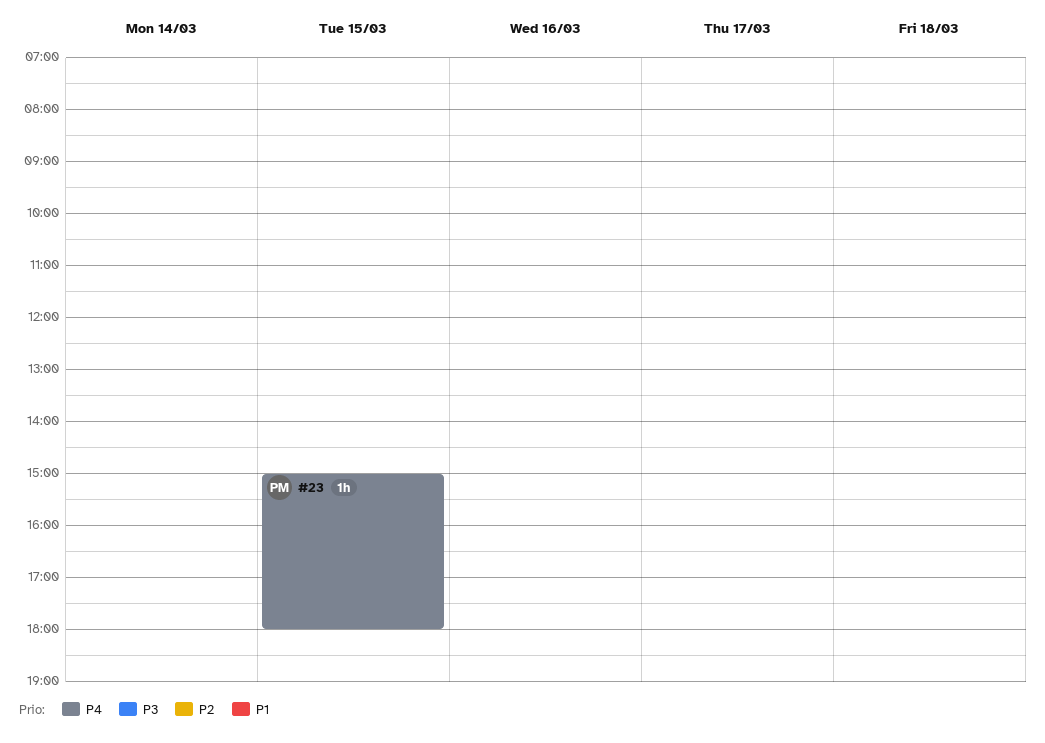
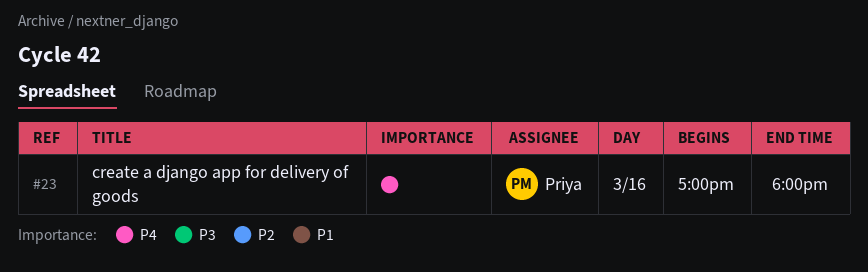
#23, day: Mar 15 -> Mar 16
#23, begins: 15:00 -> 17:00

